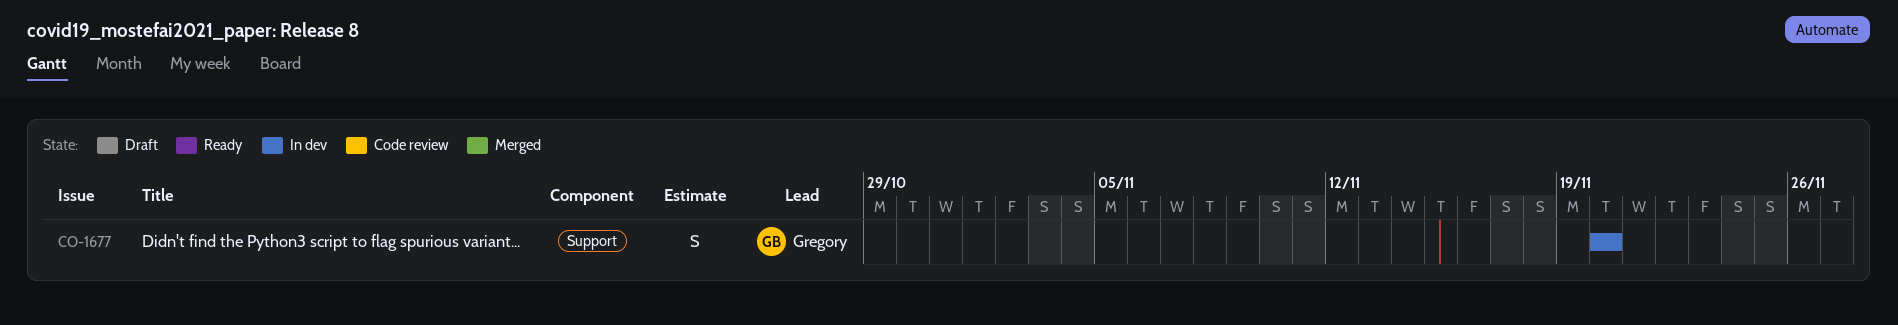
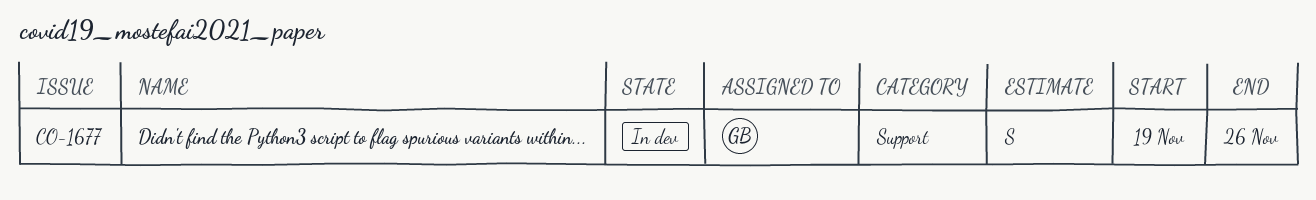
CO-1677, start: Nov 20 -> Nov 19
CO-1677, due: Nov 20 -> Nov 26

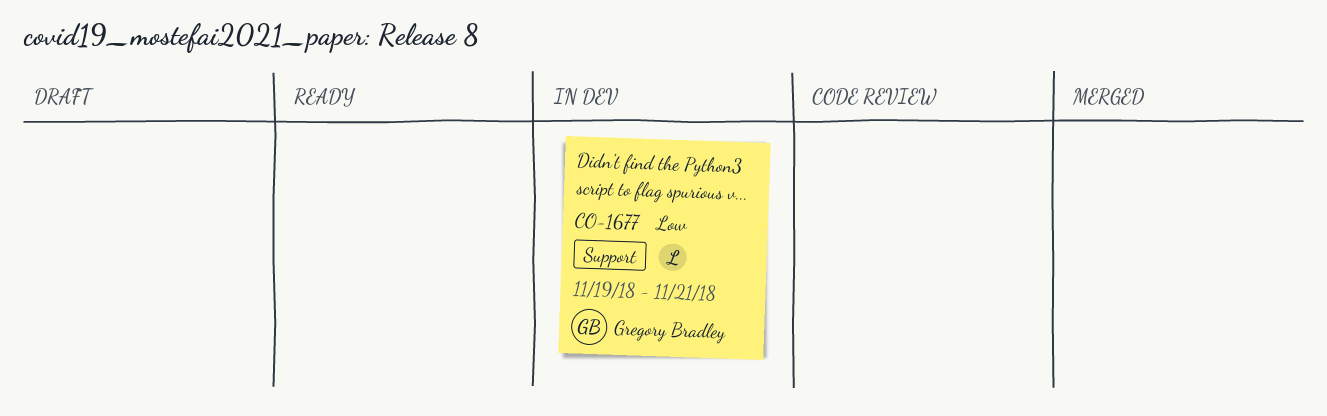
CO-1677, estimate: S -> L
CO-1677, due: Nov 26 -> Nov 21

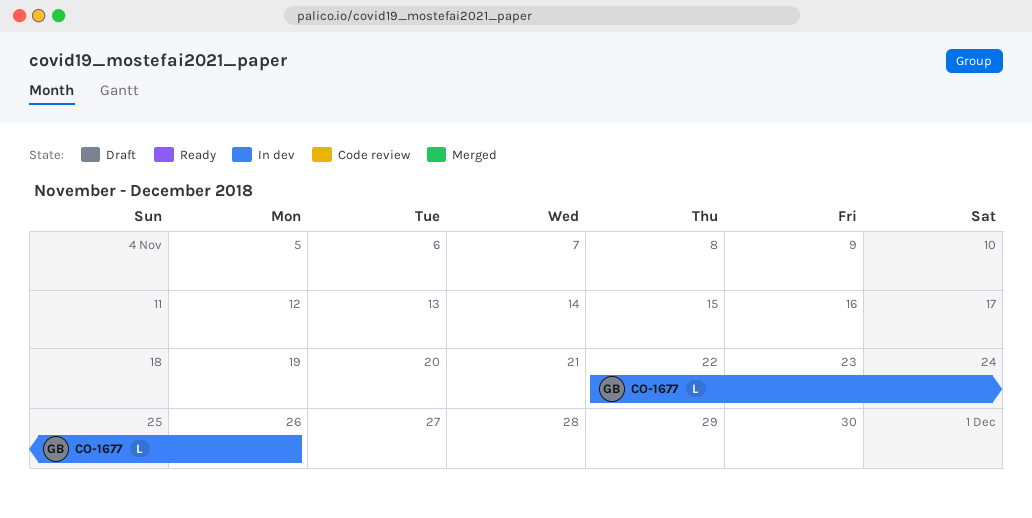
CO-1677, start: Nov 19 -> Nov 22
CO-1677, due: Nov 21 -> Nov 26

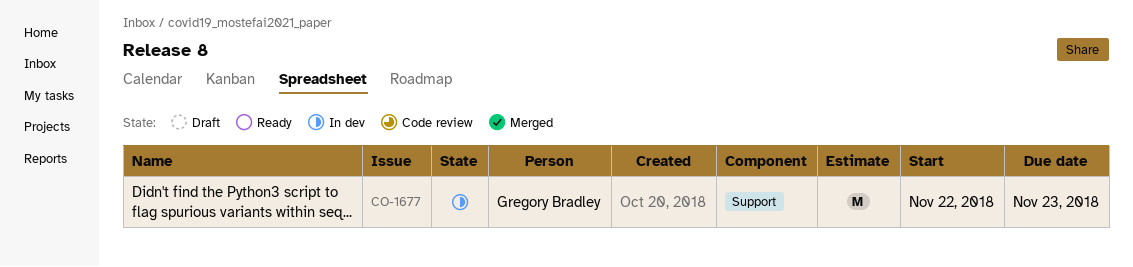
CO-1677, estimate: L -> M
CO-1677, due: Nov 26 -> Nov 23

